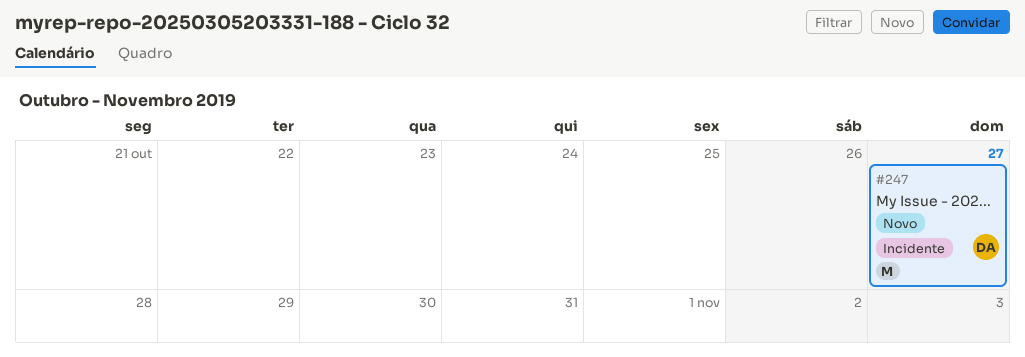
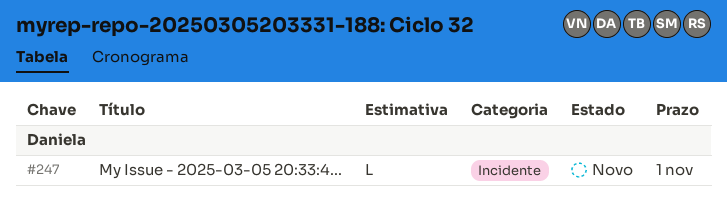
#247, estimate: M -> L
#247, due: Oct 27 -> Nov 1

